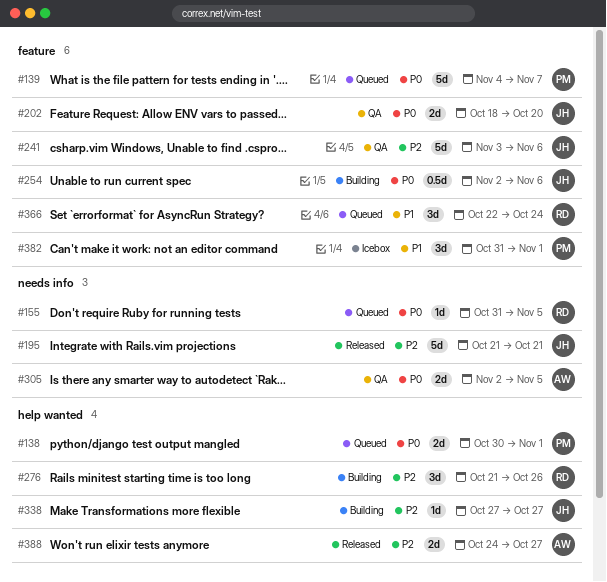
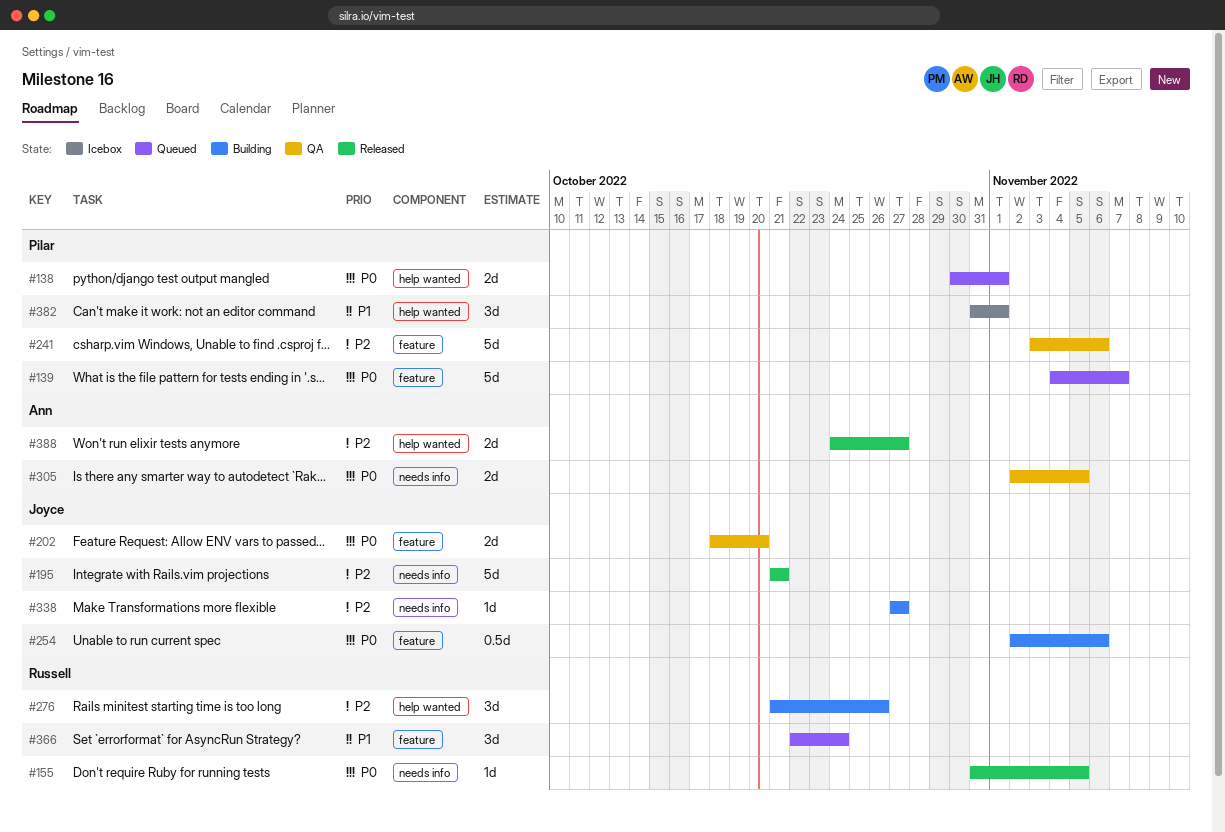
#155, status: Queued -> Released
#241, owner: Joyce -> Pilar
#338, label: help wanted -> needs info
#382, label: feature -> help wanted

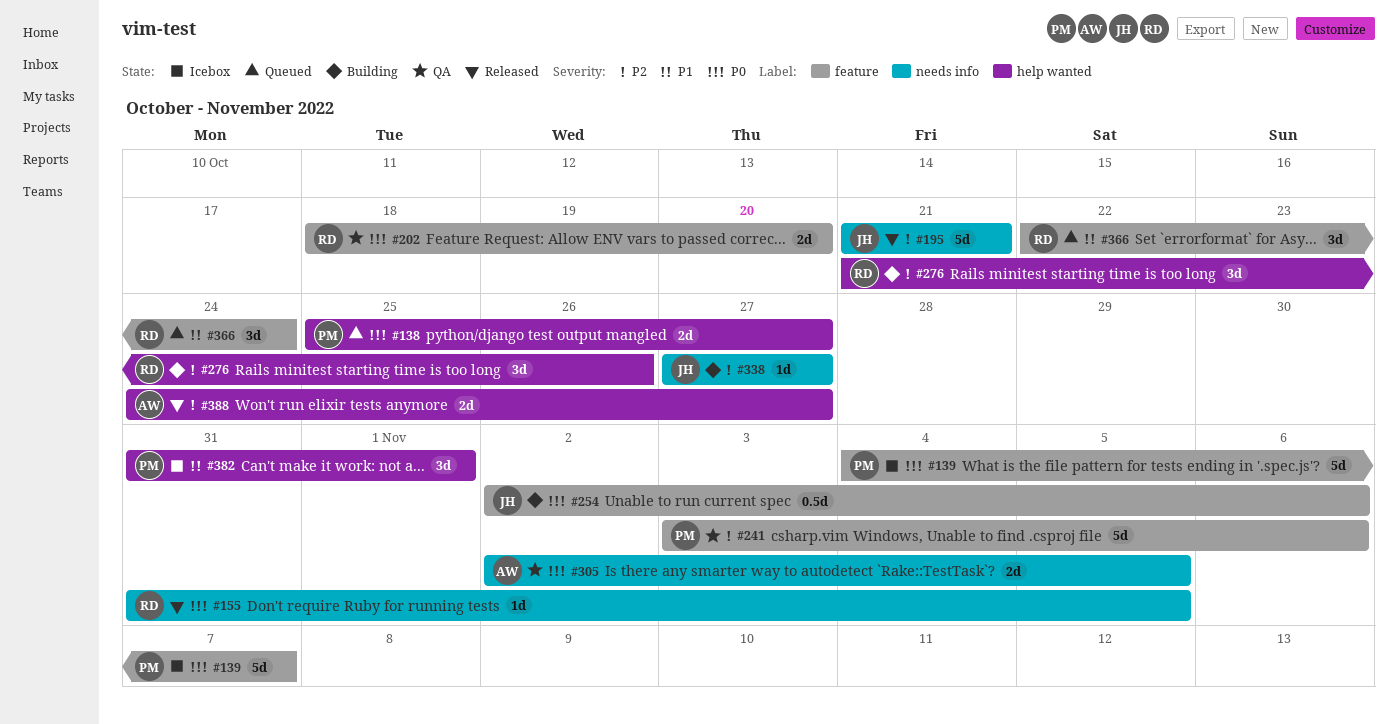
#138, start: Oct 30 -> Oct 25
#138, due: Nov 1 -> Oct 27
#139, status: Queued -> Icebox
#202, owner: Joyce -> Russell

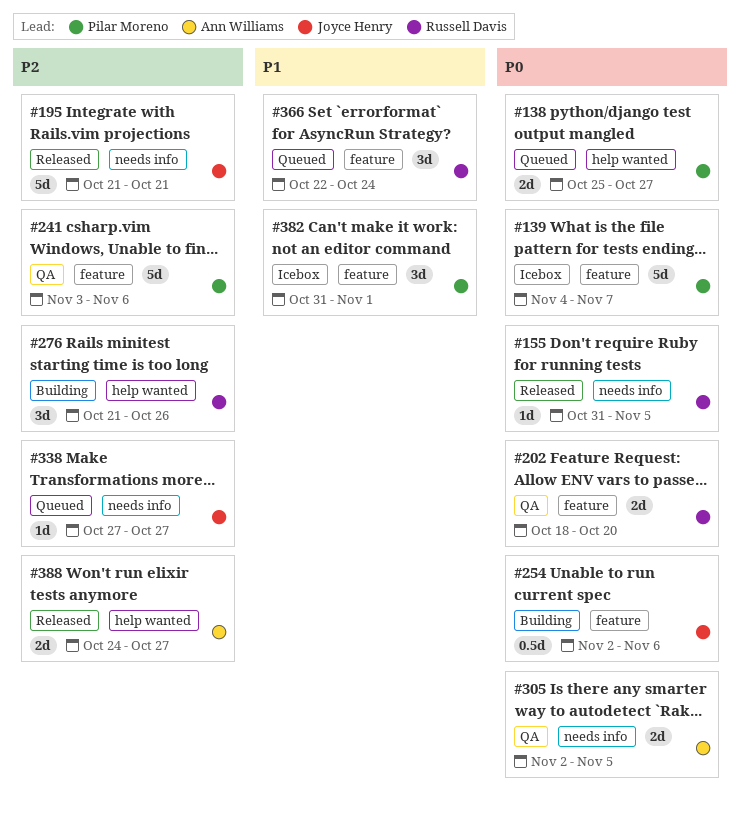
#338, status: Building -> Queued
#382, label: help wanted -> feature

